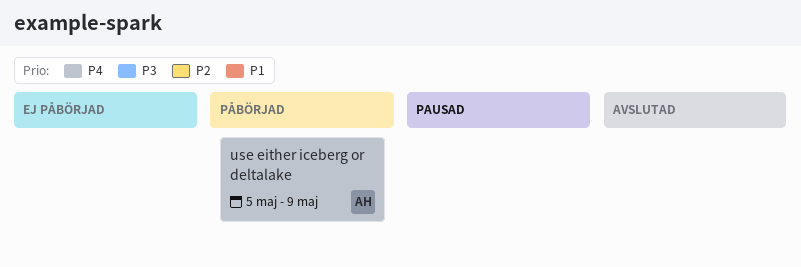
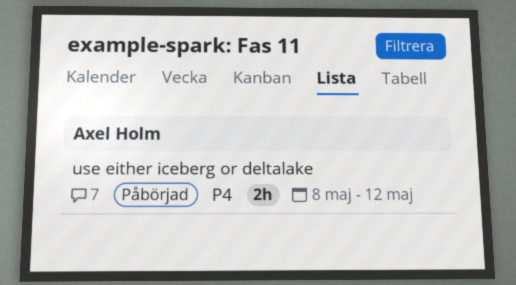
use either iceberg or deltalake, start: May 5 -> May 8
use either iceberg or deltalake, due: May 9 -> May 12

